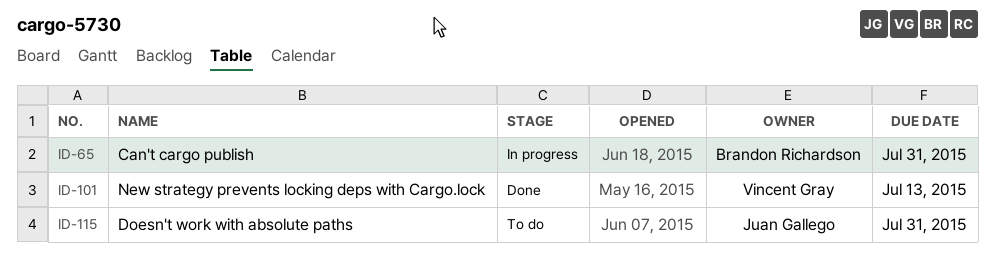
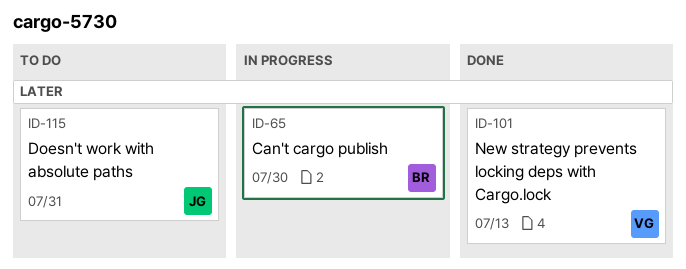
ID-65, due: Jul 31 -> Jul 30

